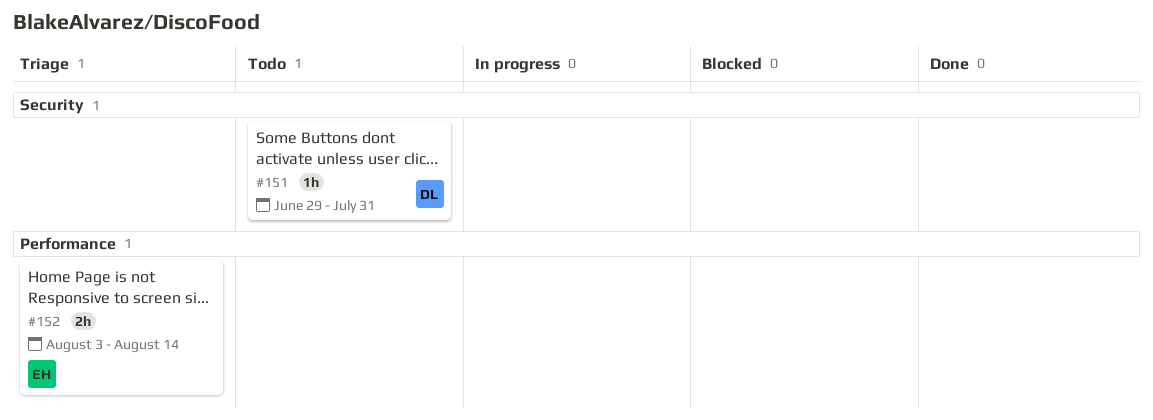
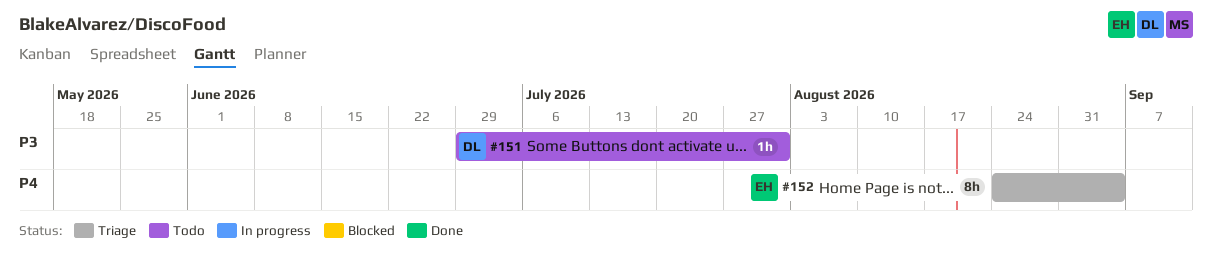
#152, estimate: 2h -> 8h
#152, start: Aug 3 -> Aug 24
#152, due: Aug 14 -> Sep 4

